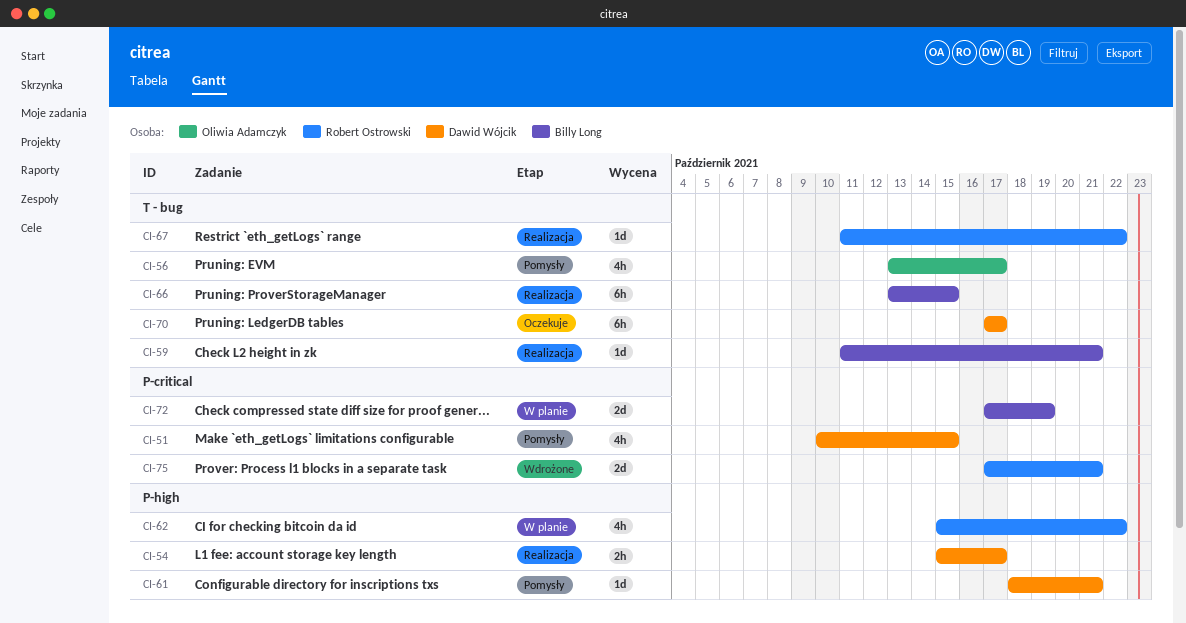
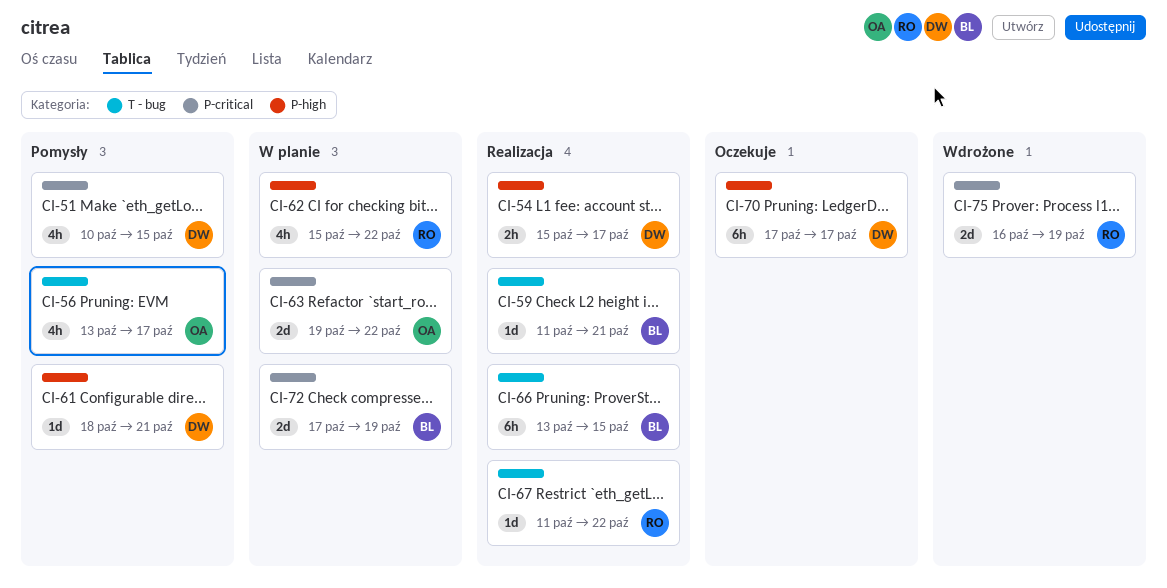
CI-63: none -> present
CI-70, label: T - bug -> P-high
CI-75, start: Oct 17 -> Oct 16
CI-75, due: Oct 21 -> Oct 19

